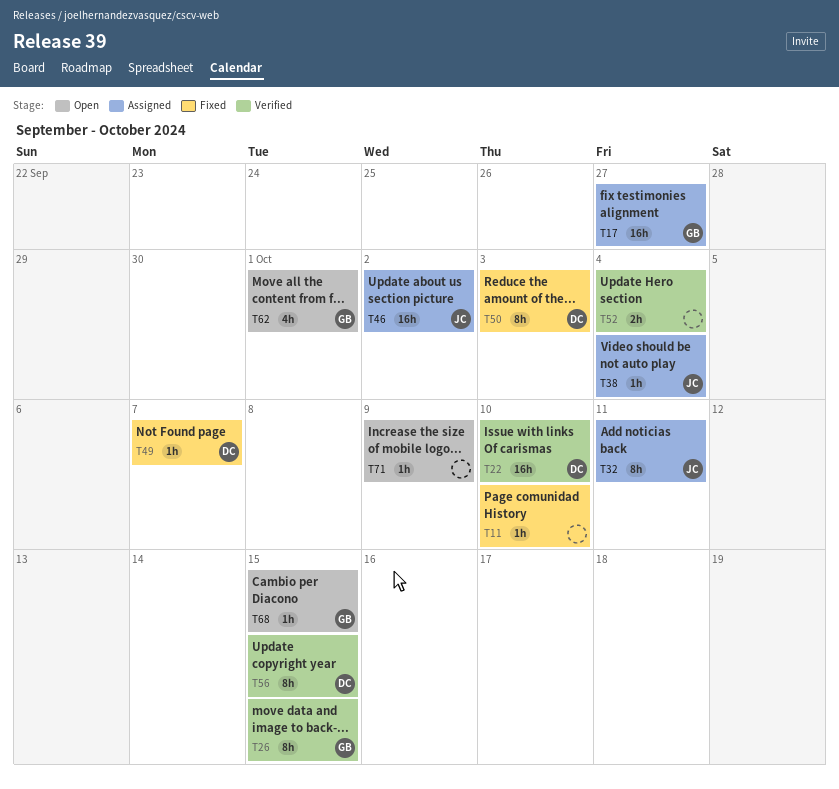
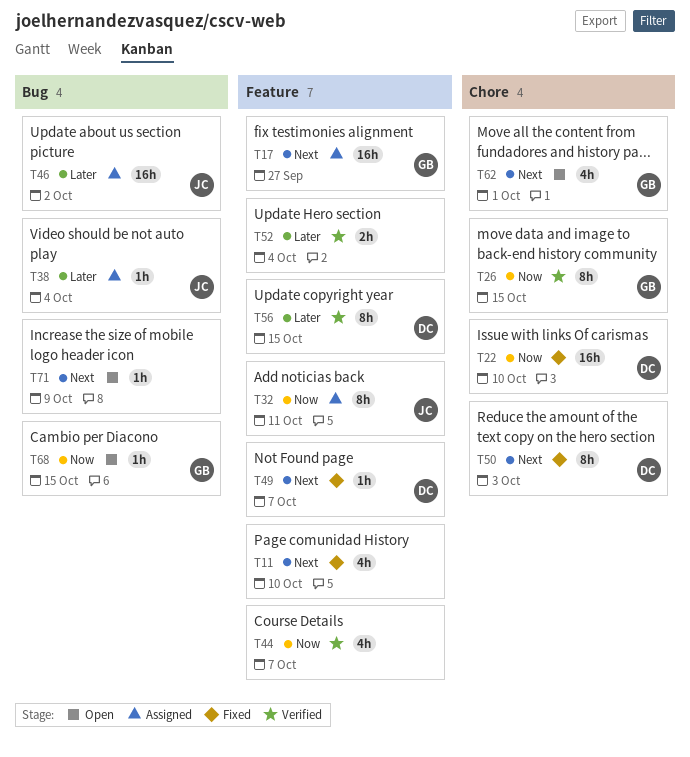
T11, estimate: 1h -> 4h
T22, status: Verified -> Fixed
T44: none -> present

